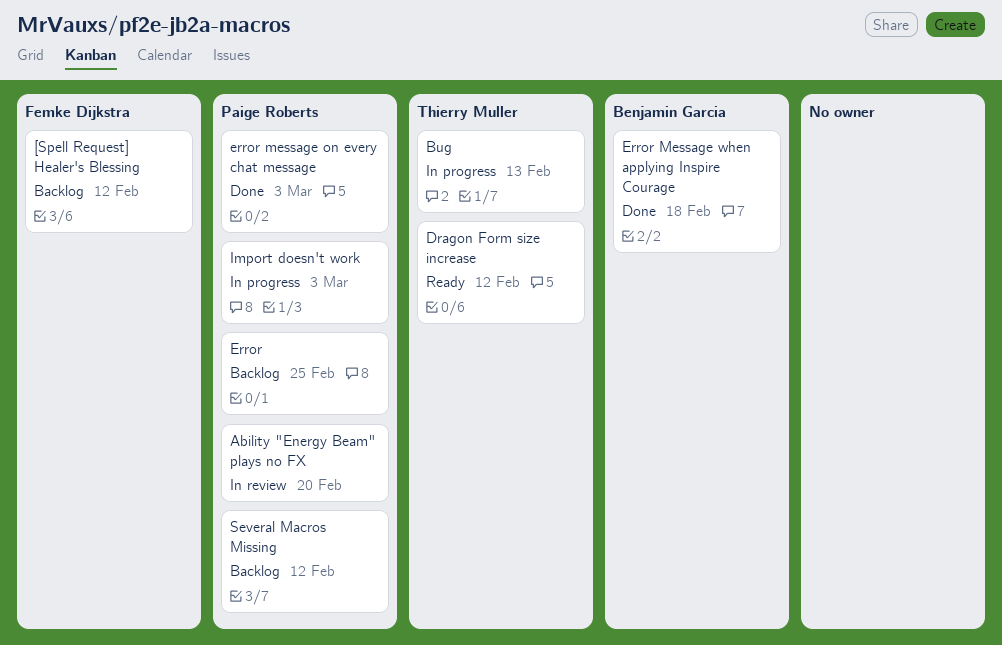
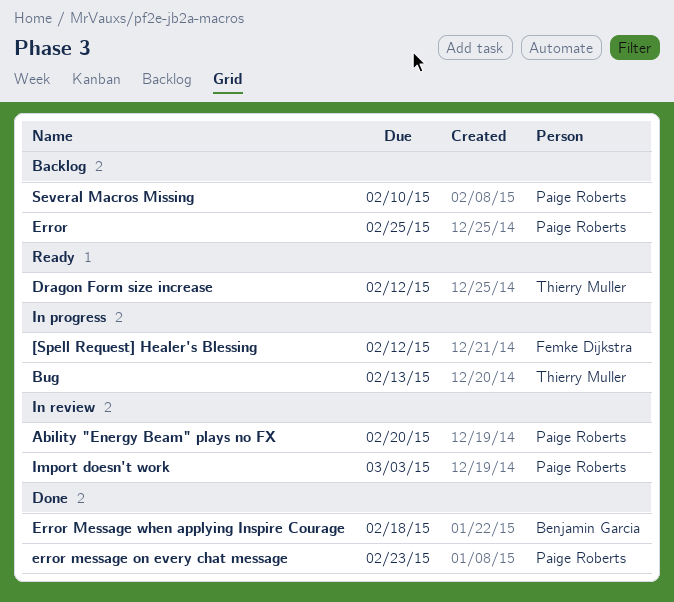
[Spell Request] Healer's Blessing, status: Backlog -> In progress
error message on every chat message, due: Mar 3 -> Feb 23
Import doesn't work, status: In progress -> In review
Several Macros Missing, due: Feb 12 -> Feb 10

